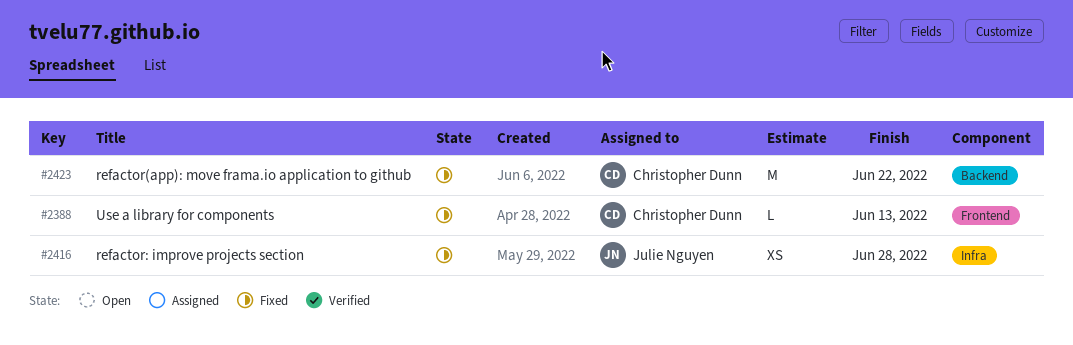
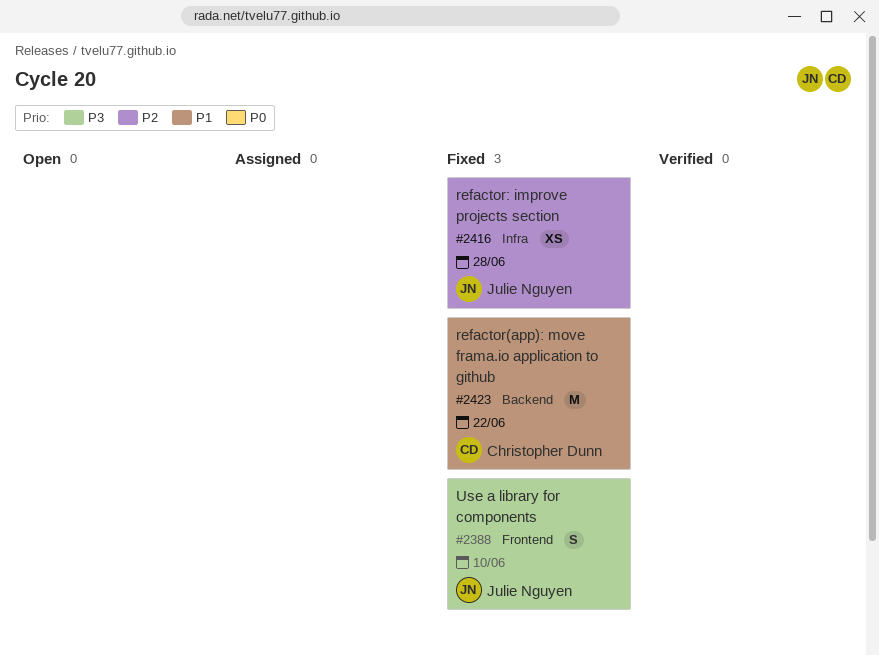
#2388, owner: Christopher Dunn -> Julie Nguyen
#2388, estimate: L -> S
#2388, due: Jun 13 -> Jun 10

